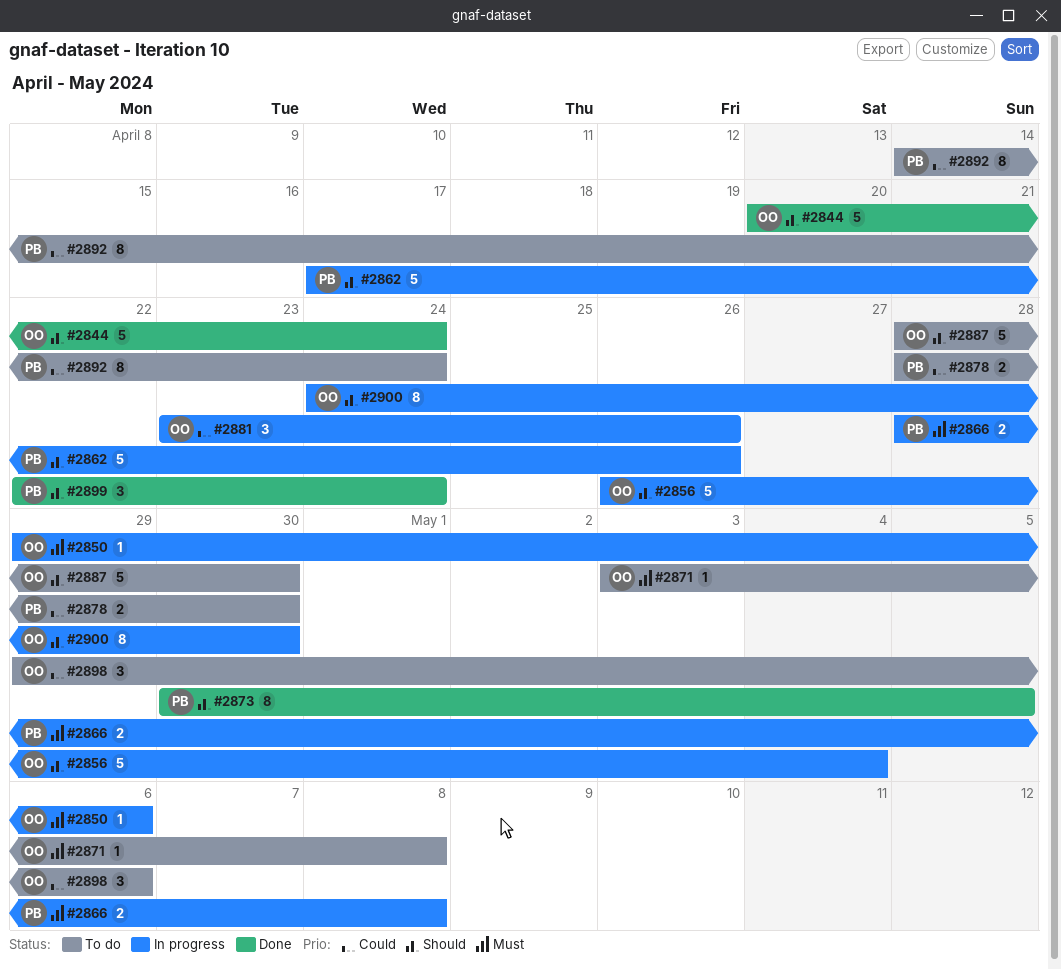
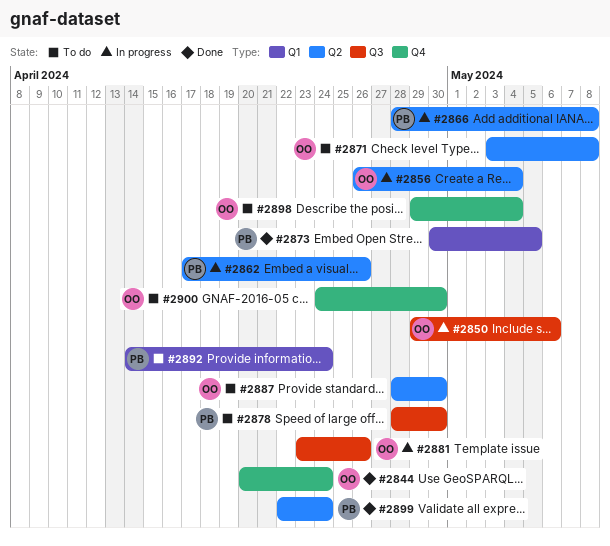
#2898, due: May 6 -> May 4
#2900, status: In progress -> To do

